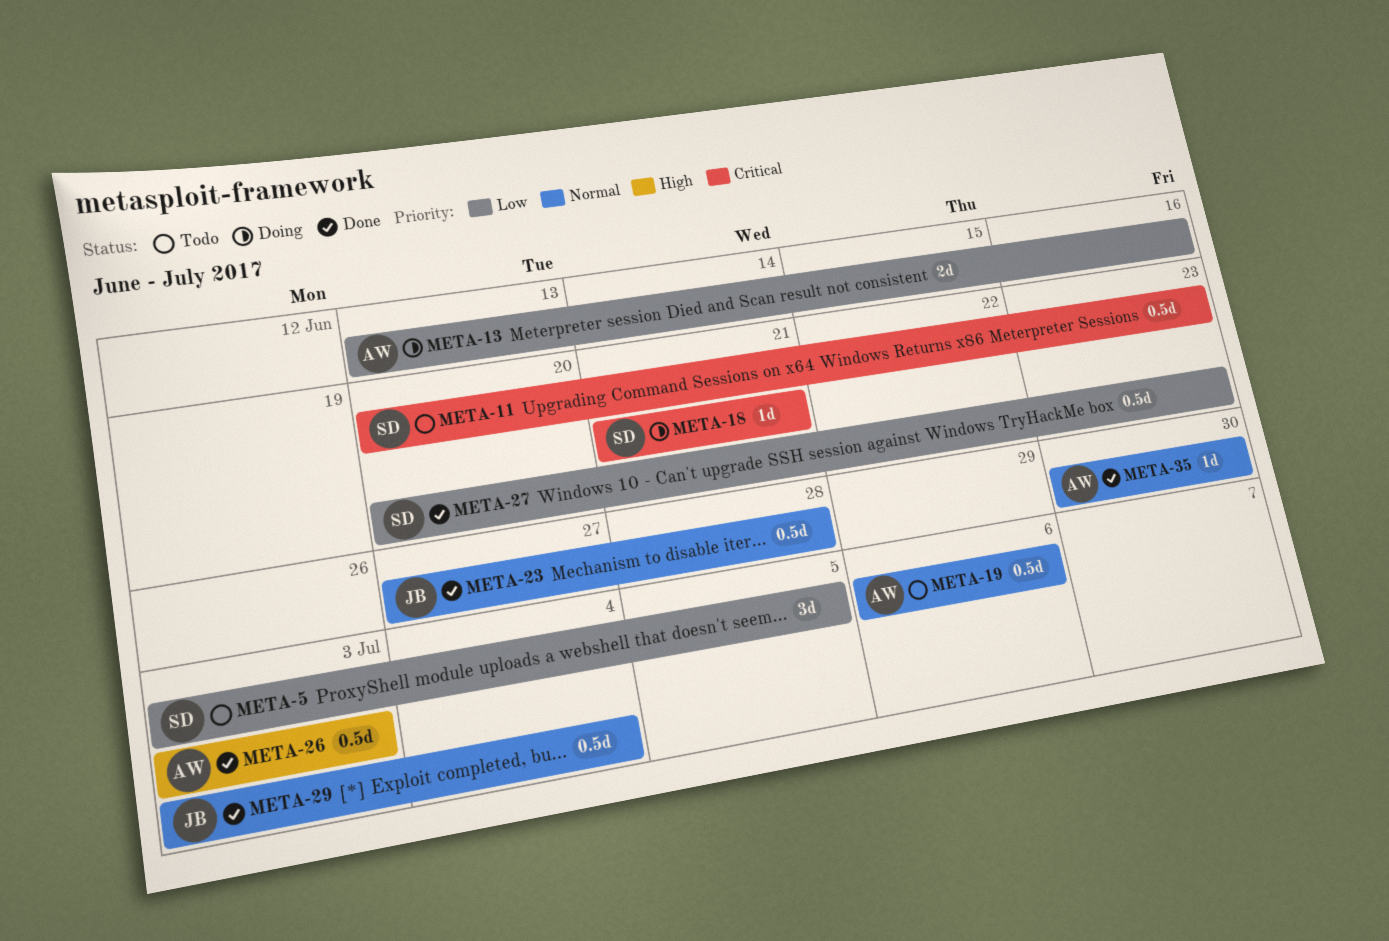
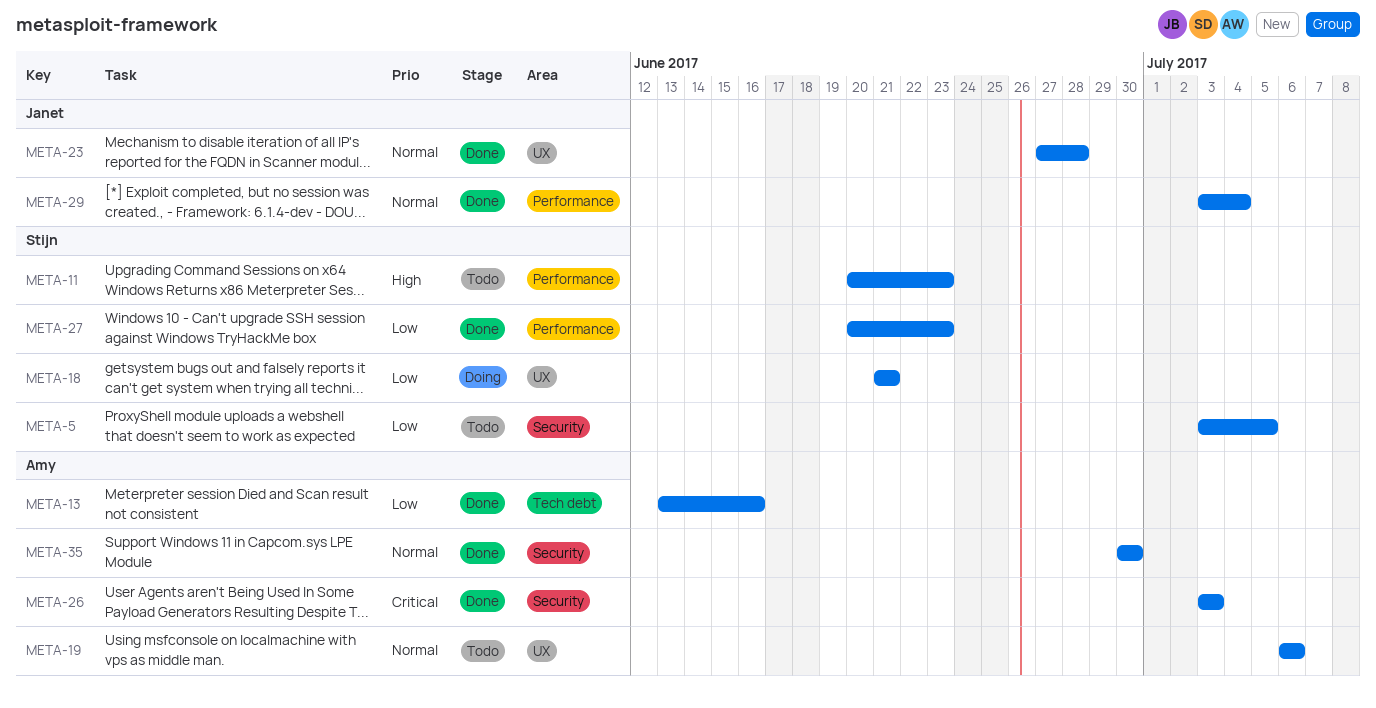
META-11, priority: Critical -> High
META-13, status: Doing -> Done
META-18, priority: Critical -> Low
META-26, priority: High -> Critical

